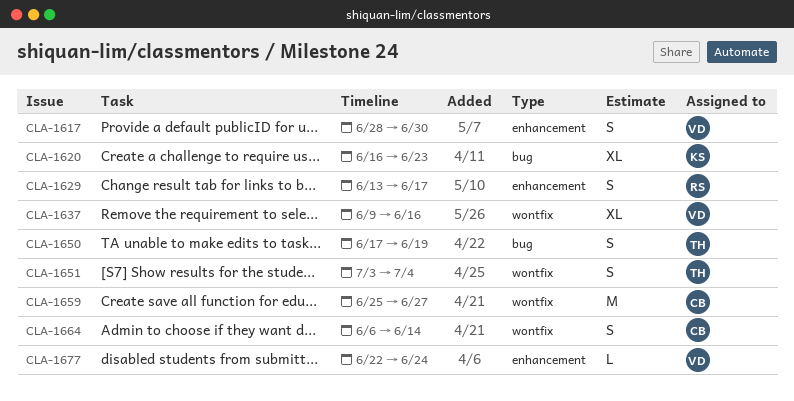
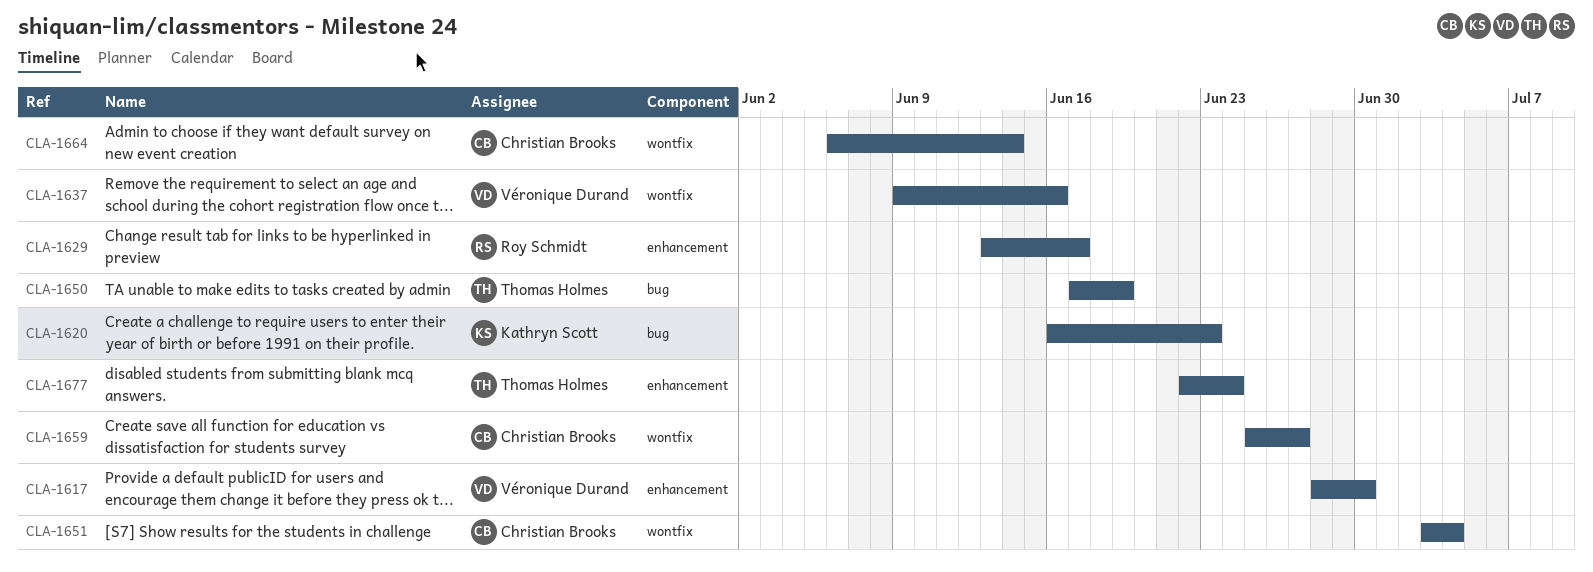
CLA-1651, owner: Thomas Holmes -> Christian Brooks
CLA-1677, owner: Véronique Durand -> Thomas Holmes

